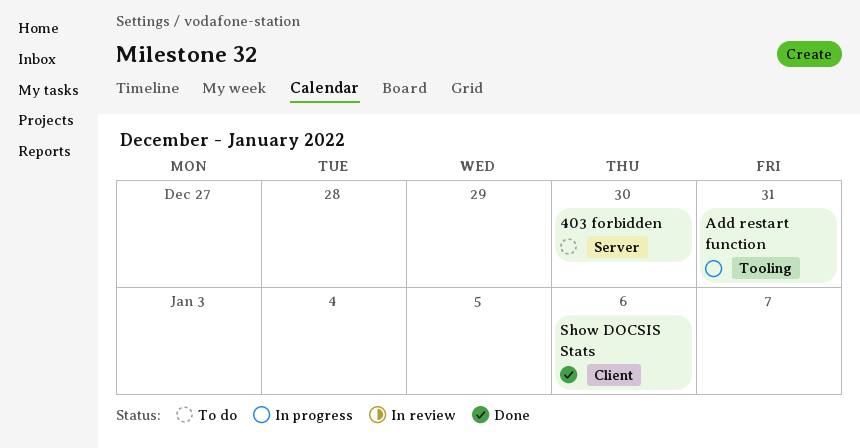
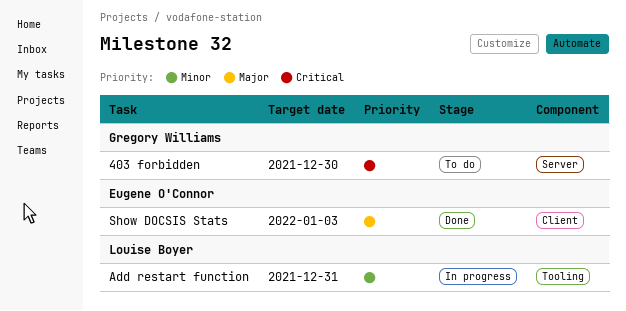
Show DOCSIS Stats, due: Jan 6 -> Jan 3

